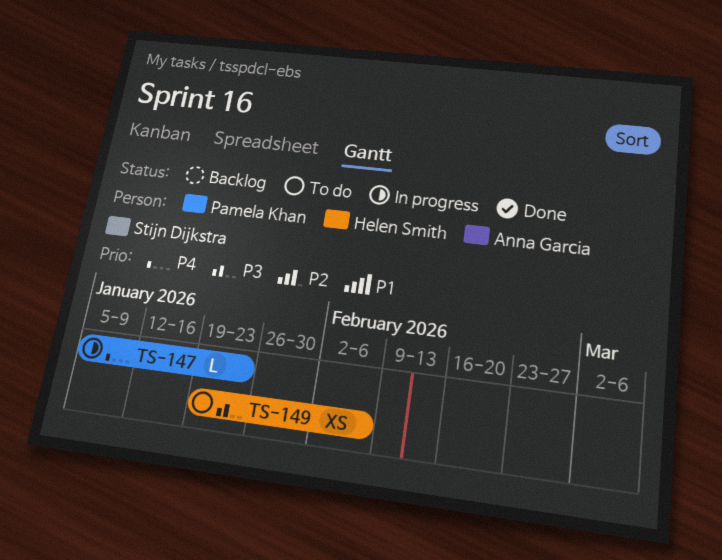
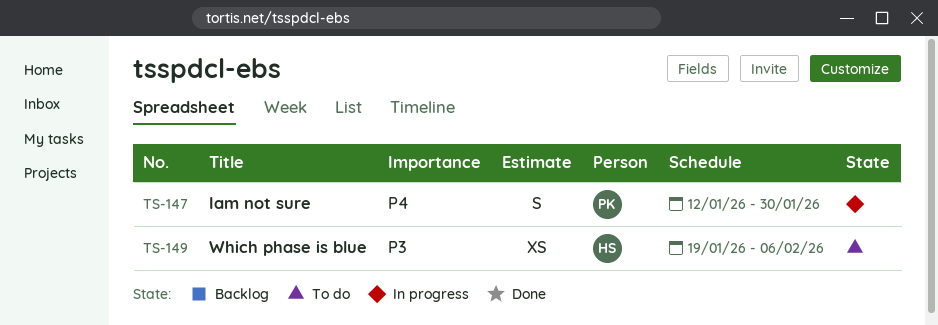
TS-147, estimate: L -> S
TS-147, start: Jan 5 -> Jan 12
TS-147, due: Jan 23 -> Jan 30

